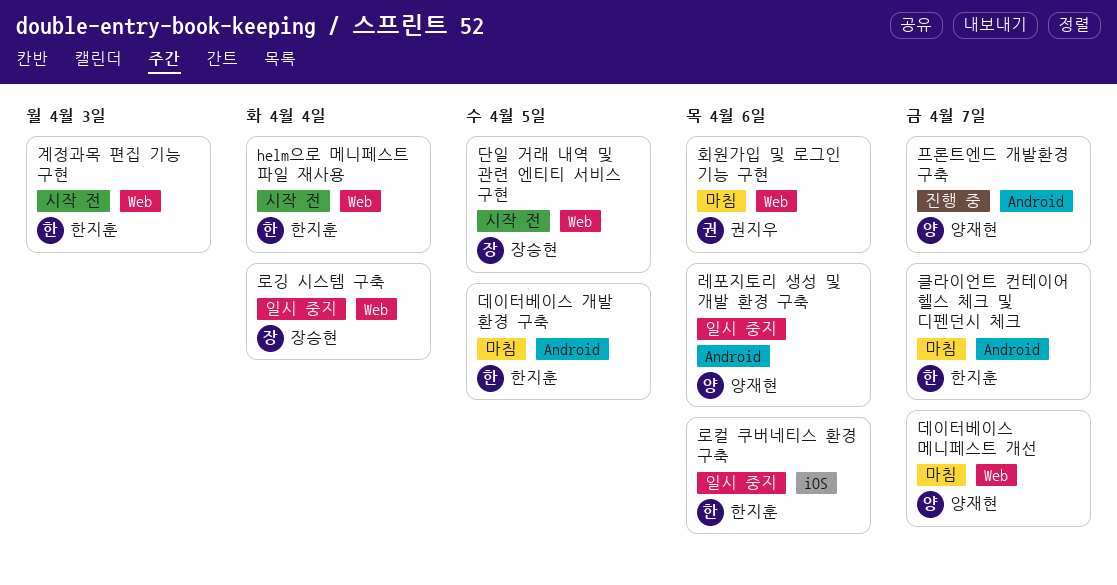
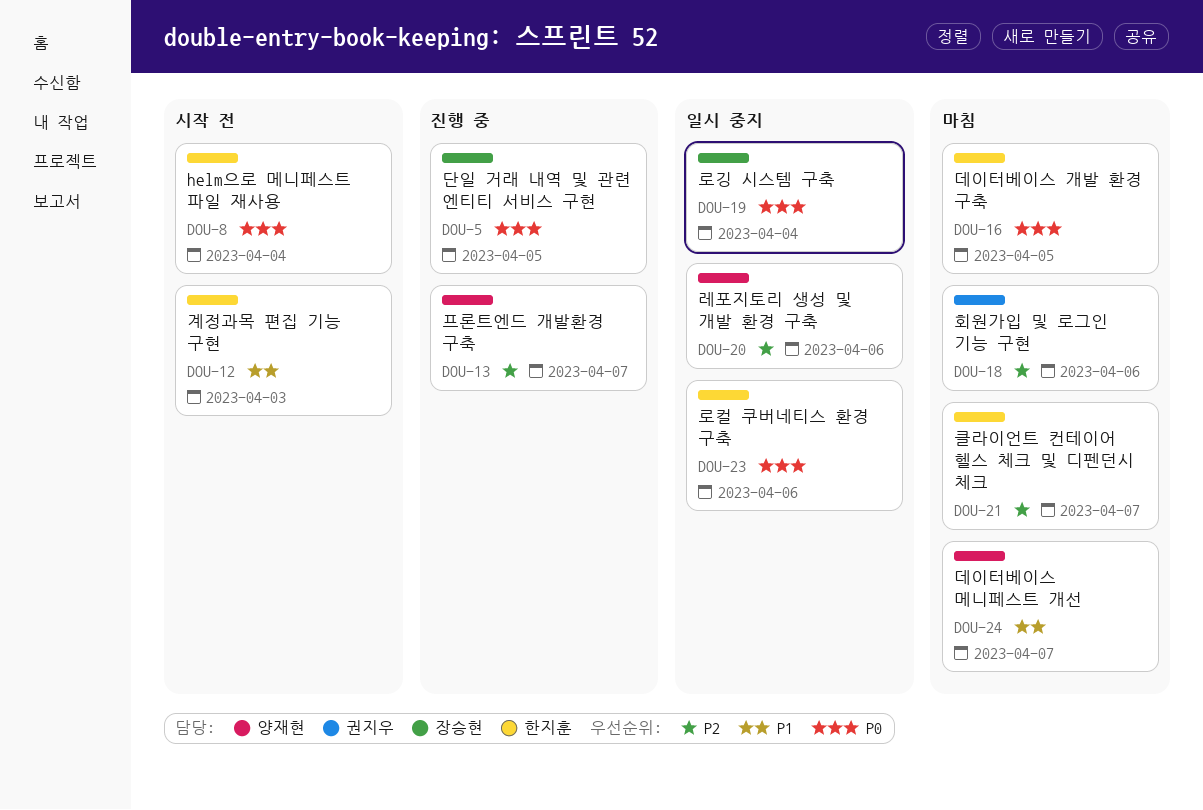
단일 거래 내역 및 관련 엔티티 서비스 구현, status: 시작 전 -> 진행 중

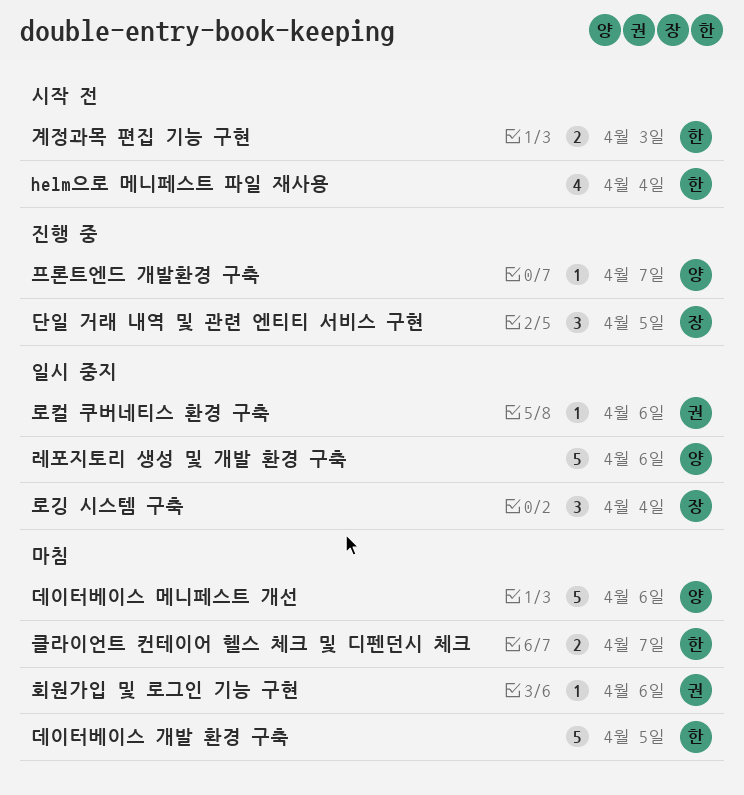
데이터베이스 메니페스트 개선, due: Apr 7 -> Apr 6
로컬 쿠버네티스 환경 구축, owner: 한지훈 -> 권지우

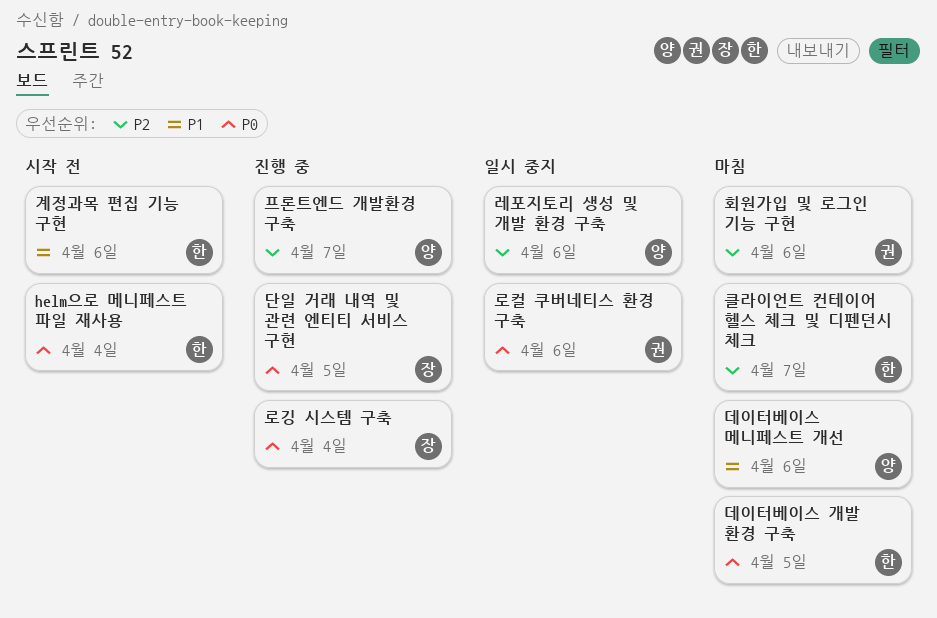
계정과목 편집 기능 구현, due: Apr 3 -> Apr 6
로깅 시스템 구축, status: 일시 중지 -> 진행 중

